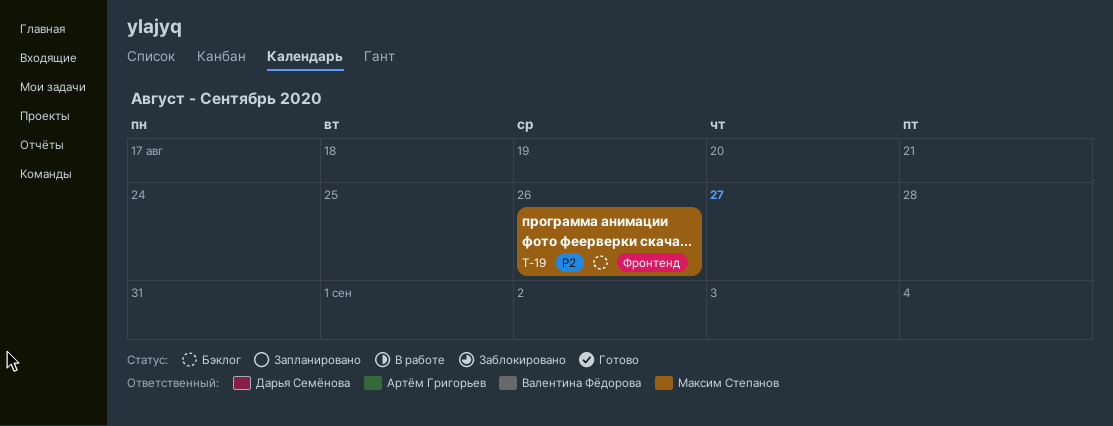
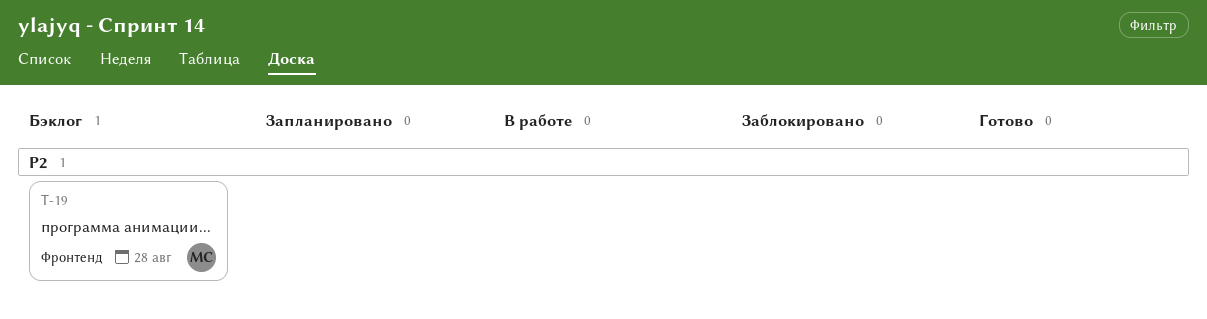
T-19, due: Aug 26 -> Aug 28

